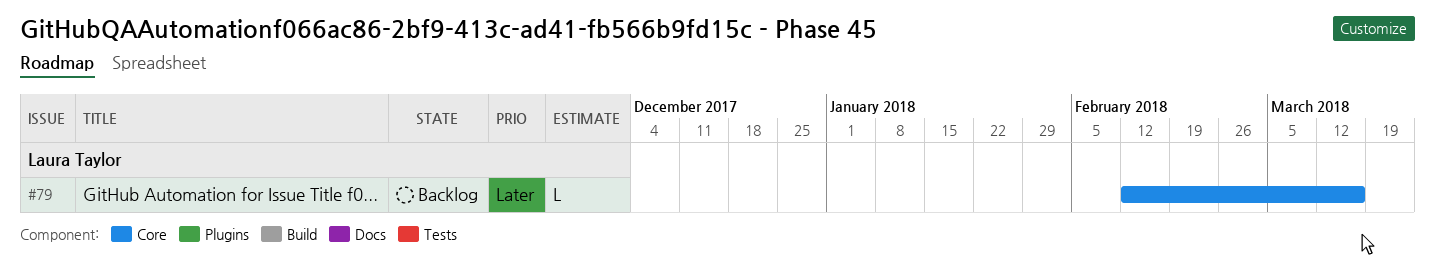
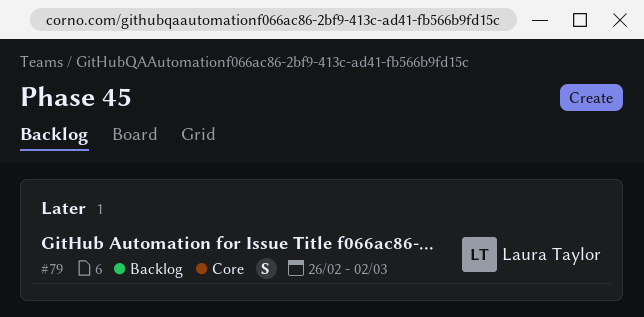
#79, estimate: L -> S
#79, start: Feb 12 -> Feb 26
#79, due: Mar 16 -> Mar 2

